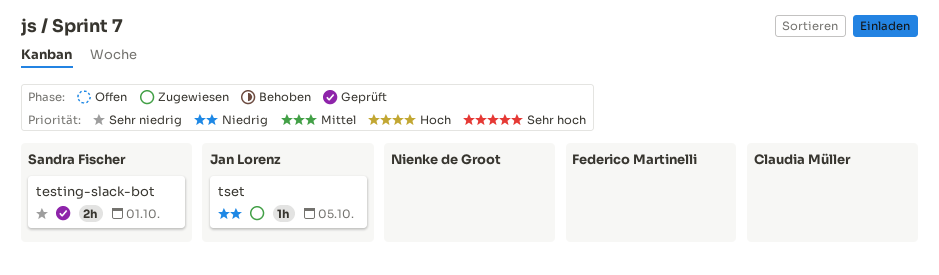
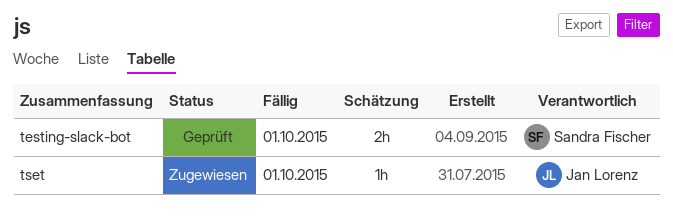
tset, due: Oct 5 -> Oct 1

